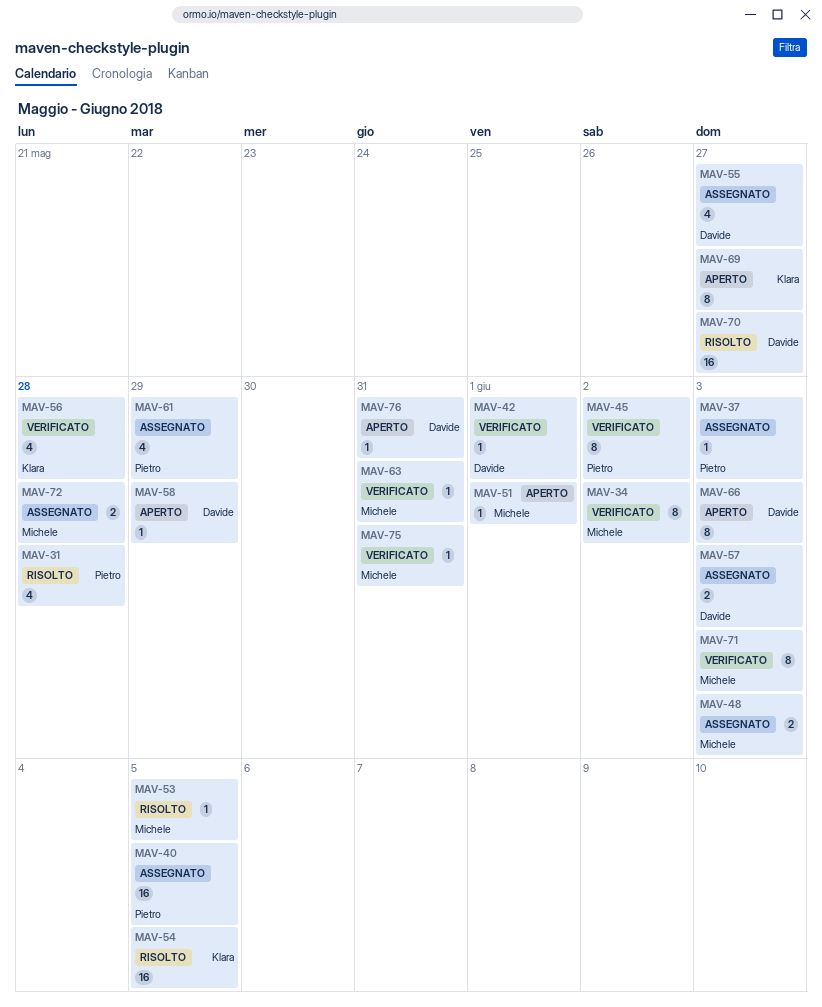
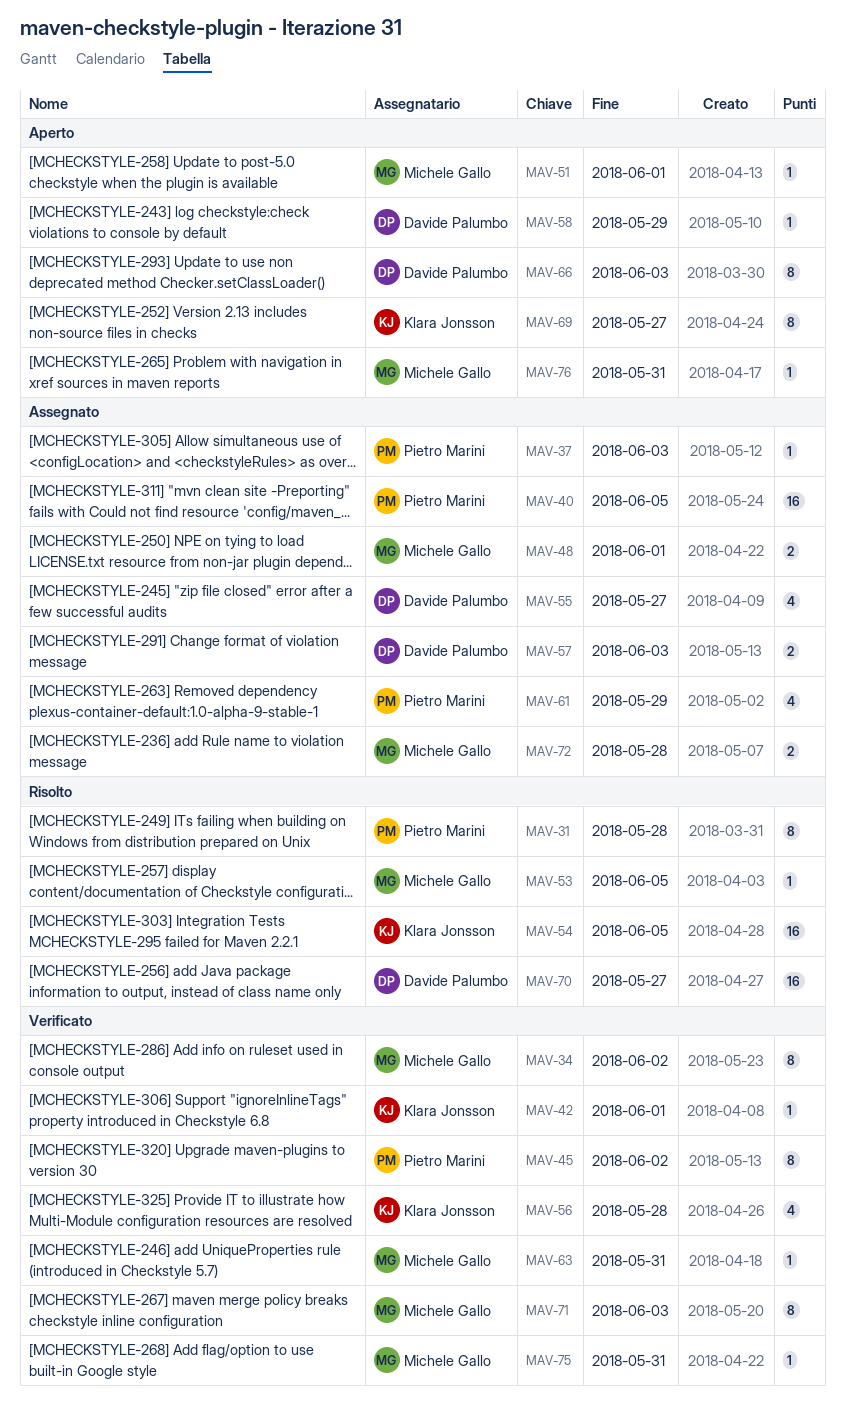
MAV-31, estimate: 4 -> 8
MAV-42, owner: Davide Palumbo -> Klara Jonsson
MAV-48, due: Jun 3 -> Jun 1
MAV-76, owner: Davide Palumbo -> Michele Gallo

